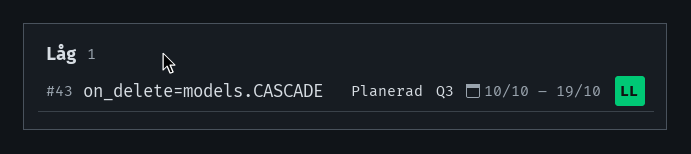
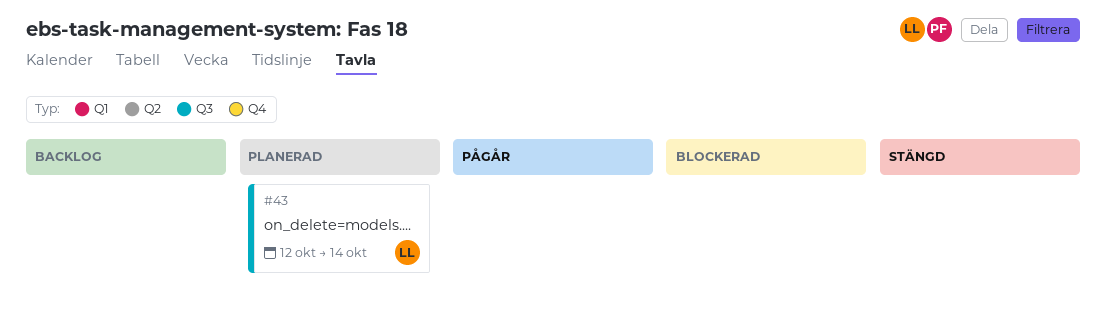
#43, start: Oct 10 -> Oct 12
#43, due: Oct 19 -> Oct 14

